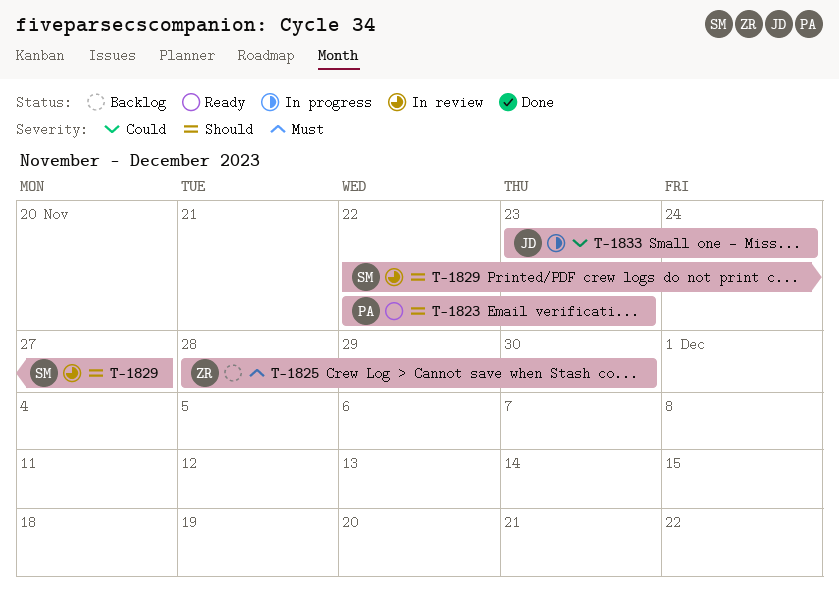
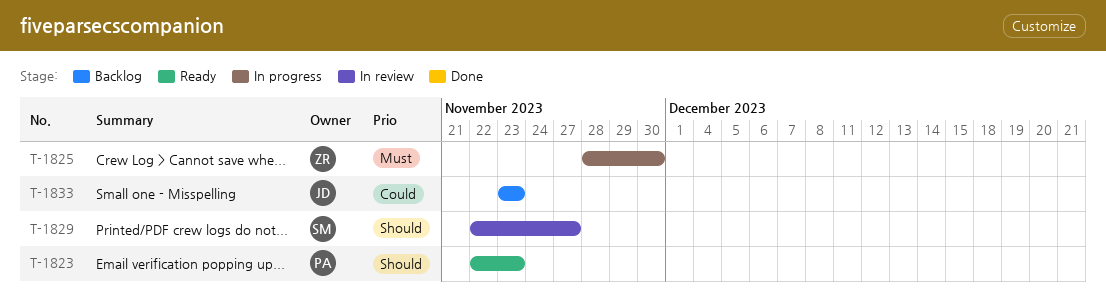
T-1825, status: Backlog -> In progress
T-1833, status: In progress -> Backlog
T-1833, due: Nov 24 -> Nov 23

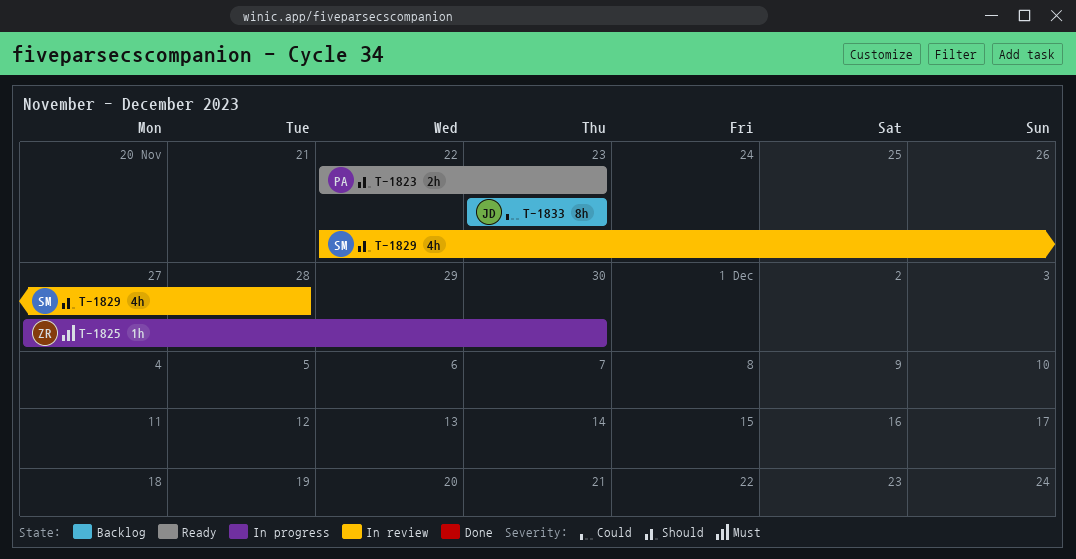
T-1825, start: Nov 28 -> Nov 27
T-1829, due: Nov 27 -> Nov 28

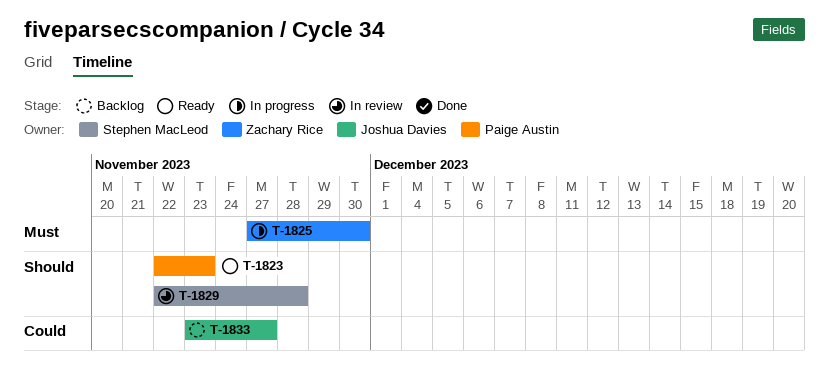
T-1833, due: Nov 23 -> Nov 27

